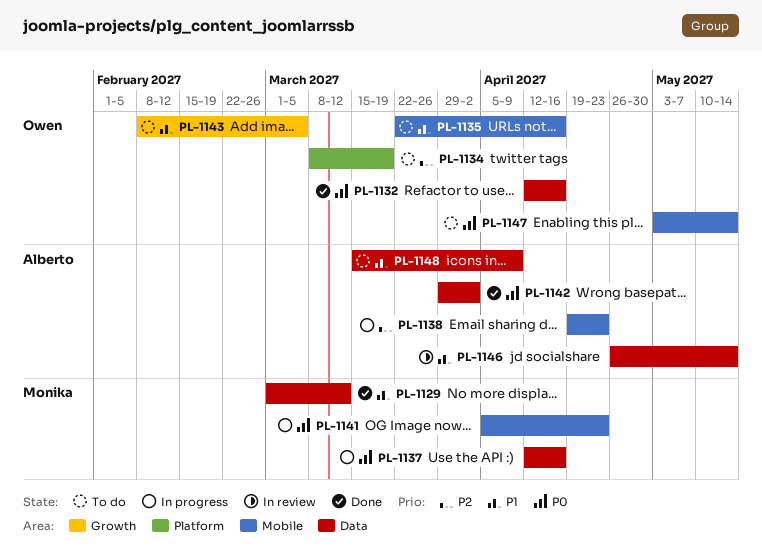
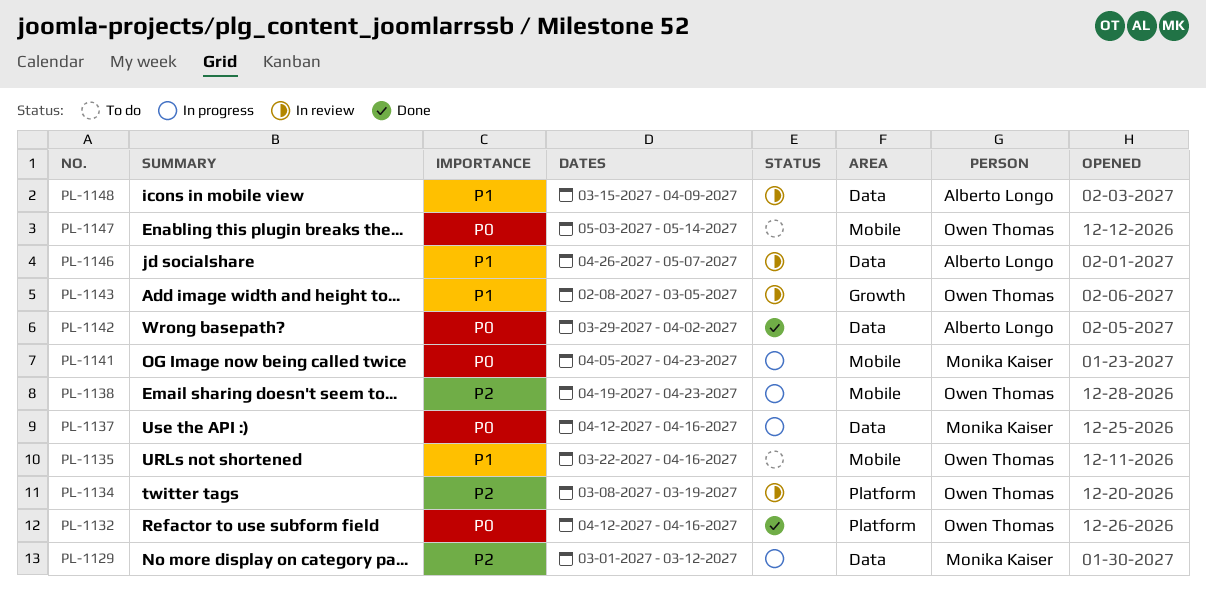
PL-1129, status: Done -> In progress
PL-1129, priority: P1 -> P2
PL-1132, label: Data -> Platform
PL-1134, status: To do -> In review
PL-1138, owner: Alberto Longo -> Owen Thomas
PL-1143, status: To do -> In review
PL-1146, due: May 14 -> May 7
PL-1148, status: To do -> In review

